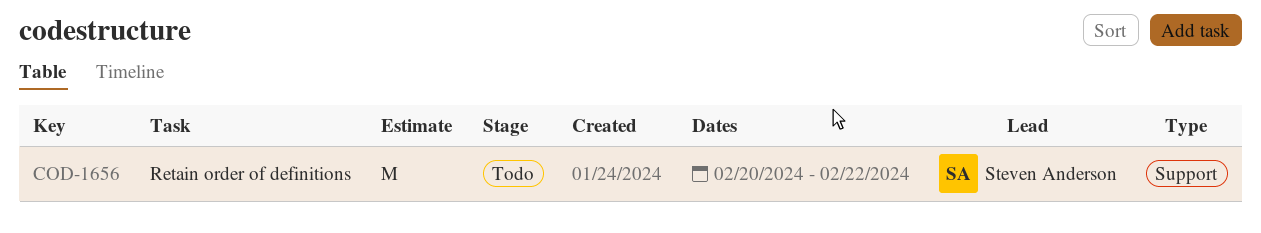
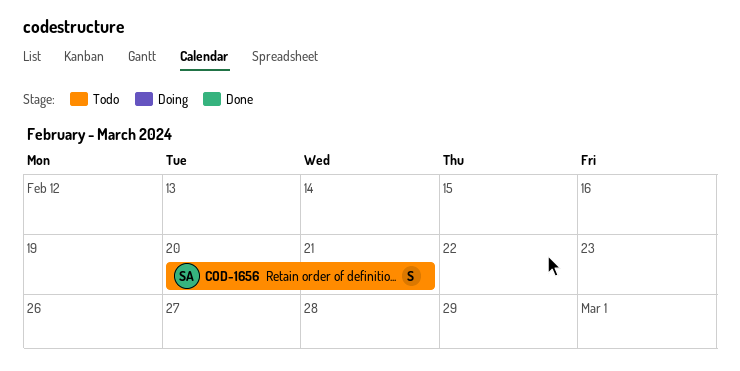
COD-1656, estimate: M -> S
COD-1656, due: Feb 22 -> Feb 21

